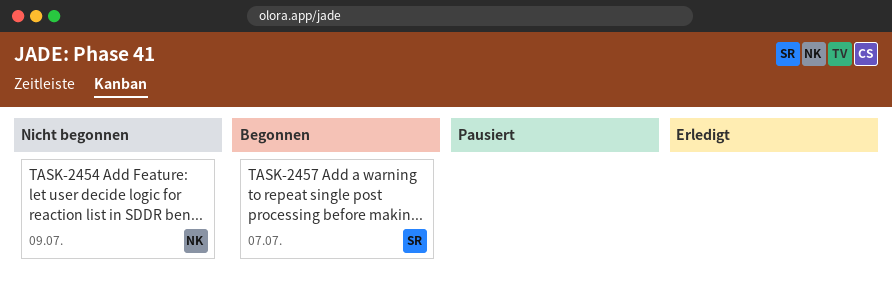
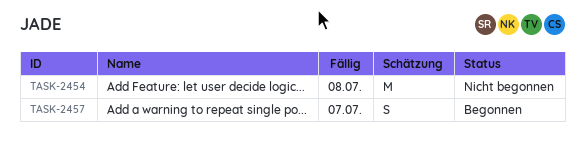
TASK-2454, due: Jul 9 -> Jul 8

